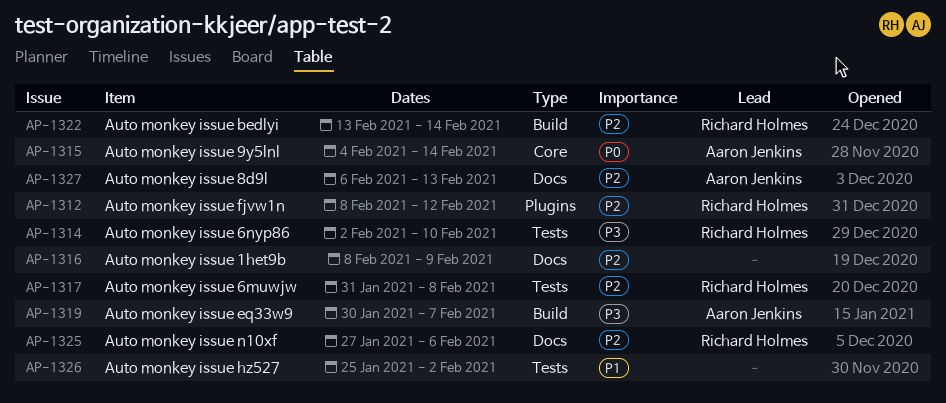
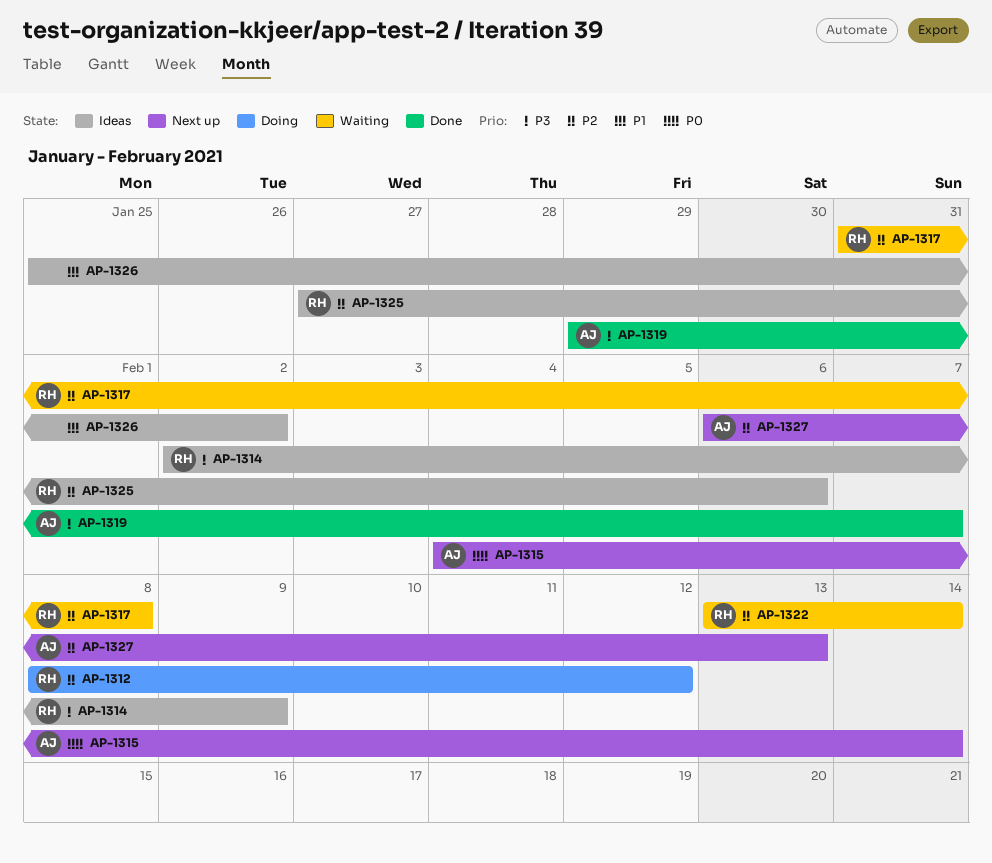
AP-1314, due: Feb 10 -> Feb 9
AP-1316: present -> none
AP-1319, start: Jan 30 -> Jan 29

